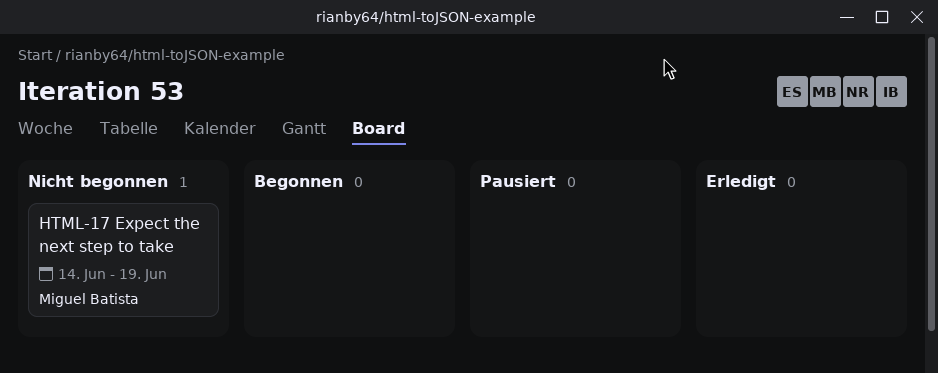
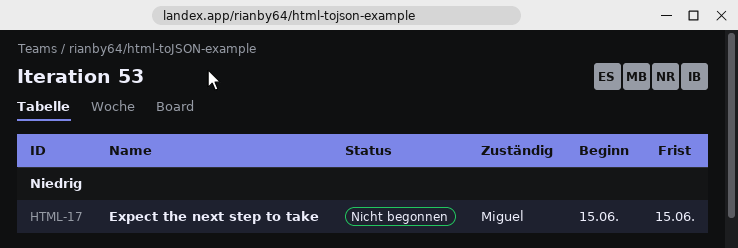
HTML-17, start: Jun 14 -> Jun 15
HTML-17, due: Jun 19 -> Jun 15

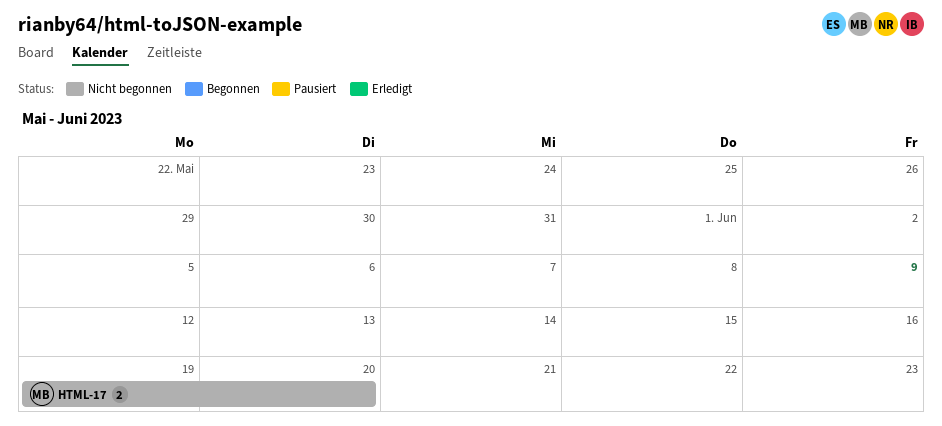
HTML-17, start: Jun 15 -> Jun 19
HTML-17, due: Jun 15 -> Jun 20

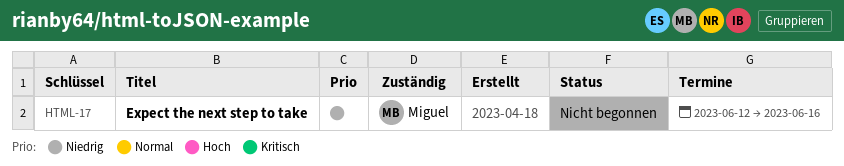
HTML-17, start: Jun 19 -> Jun 12
HTML-17, due: Jun 20 -> Jun 16

